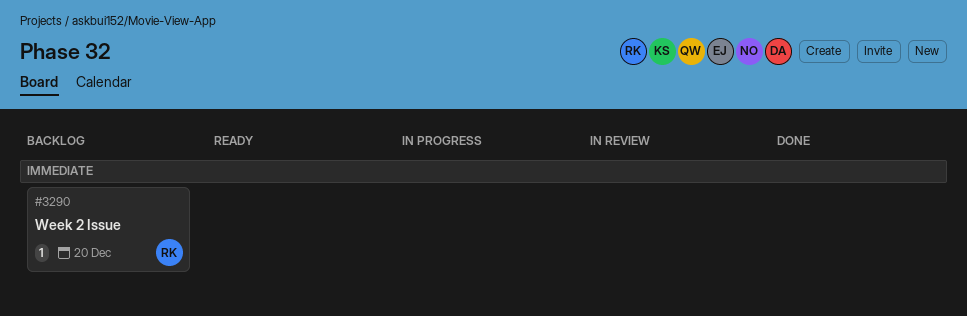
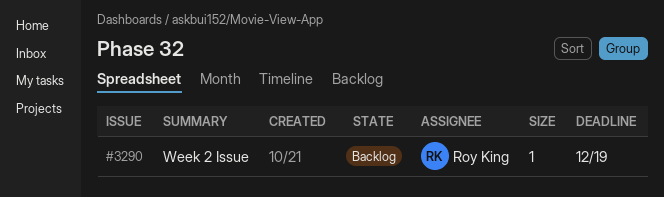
#3290, due: Dec 20 -> Dec 19

